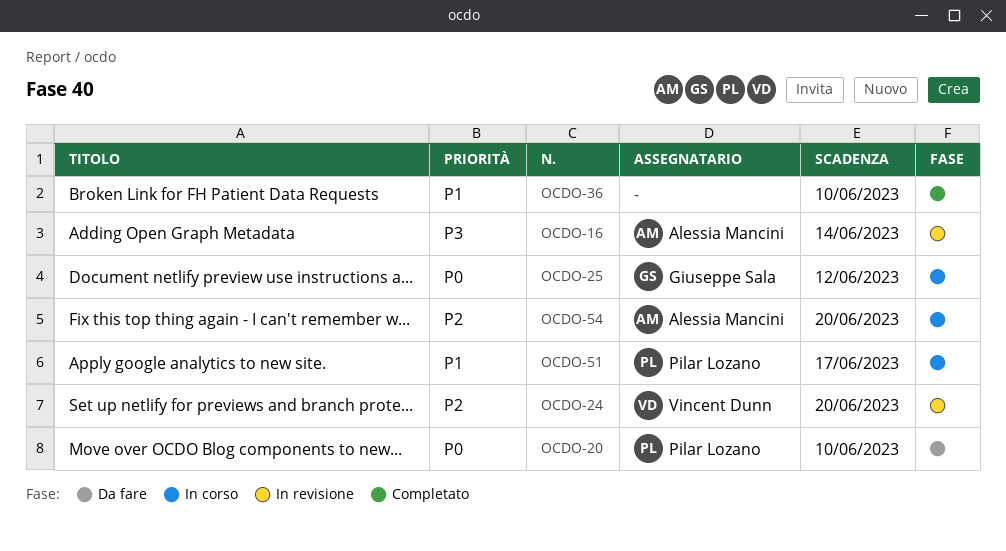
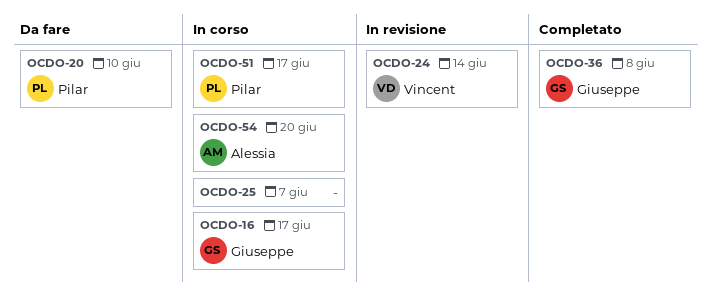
OCDO-16, status: In revisione -> In corso
OCDO-16, owner: Alessia Mancini -> Giuseppe Sala
OCDO-16, due: Jun 14 -> Jun 17
OCDO-24, due: Jun 20 -> Jun 14
OCDO-25, owner: Giuseppe Sala -> none
OCDO-25, due: Jun 12 -> Jun 7
OCDO-36, owner: none -> Giuseppe Sala
OCDO-36, due: Jun 10 -> Jun 8

